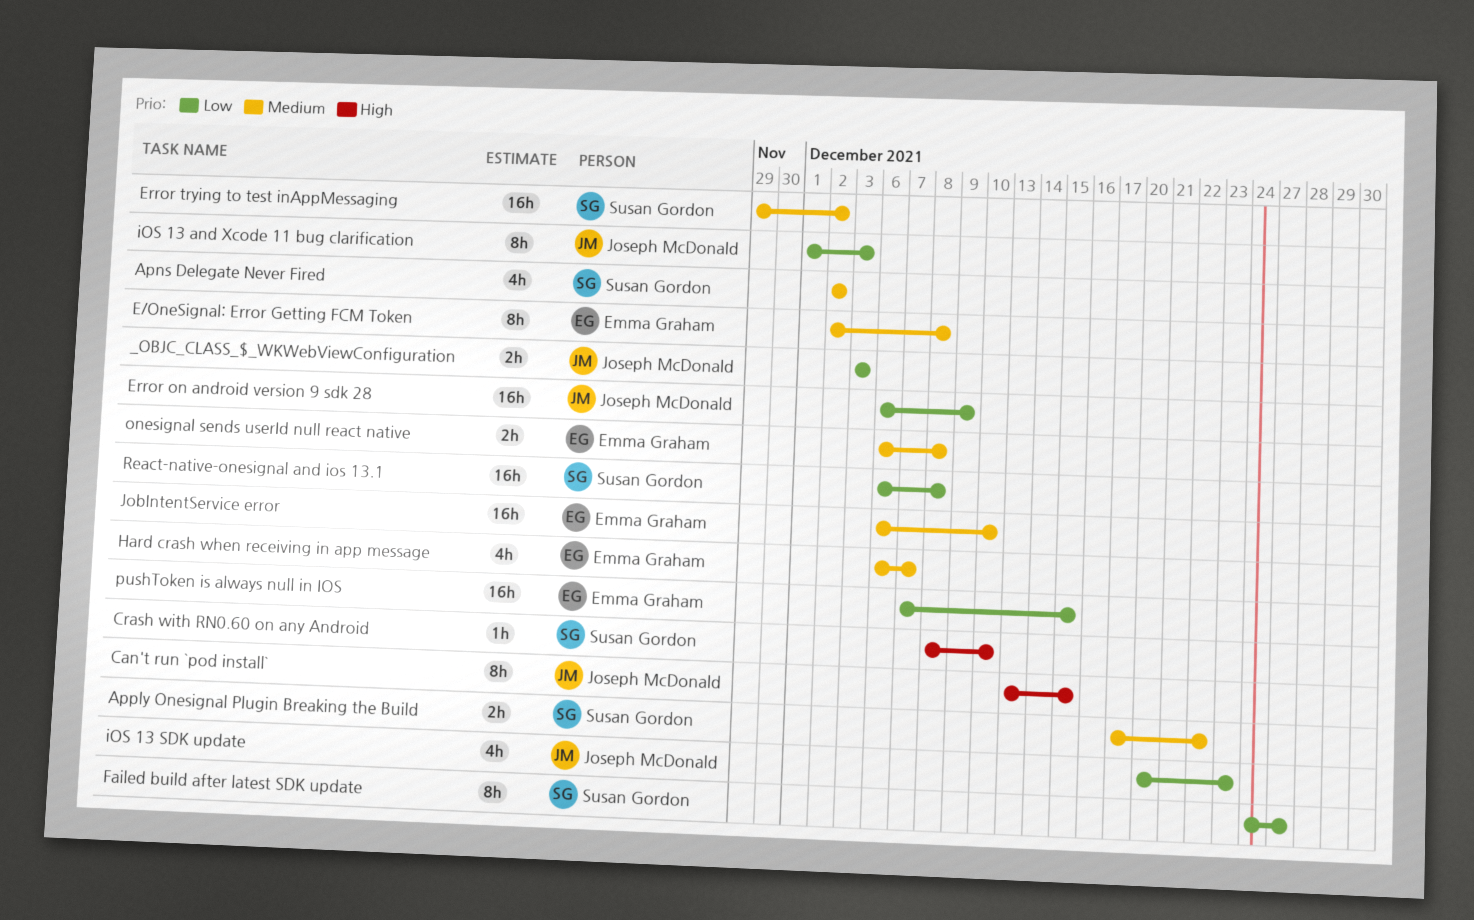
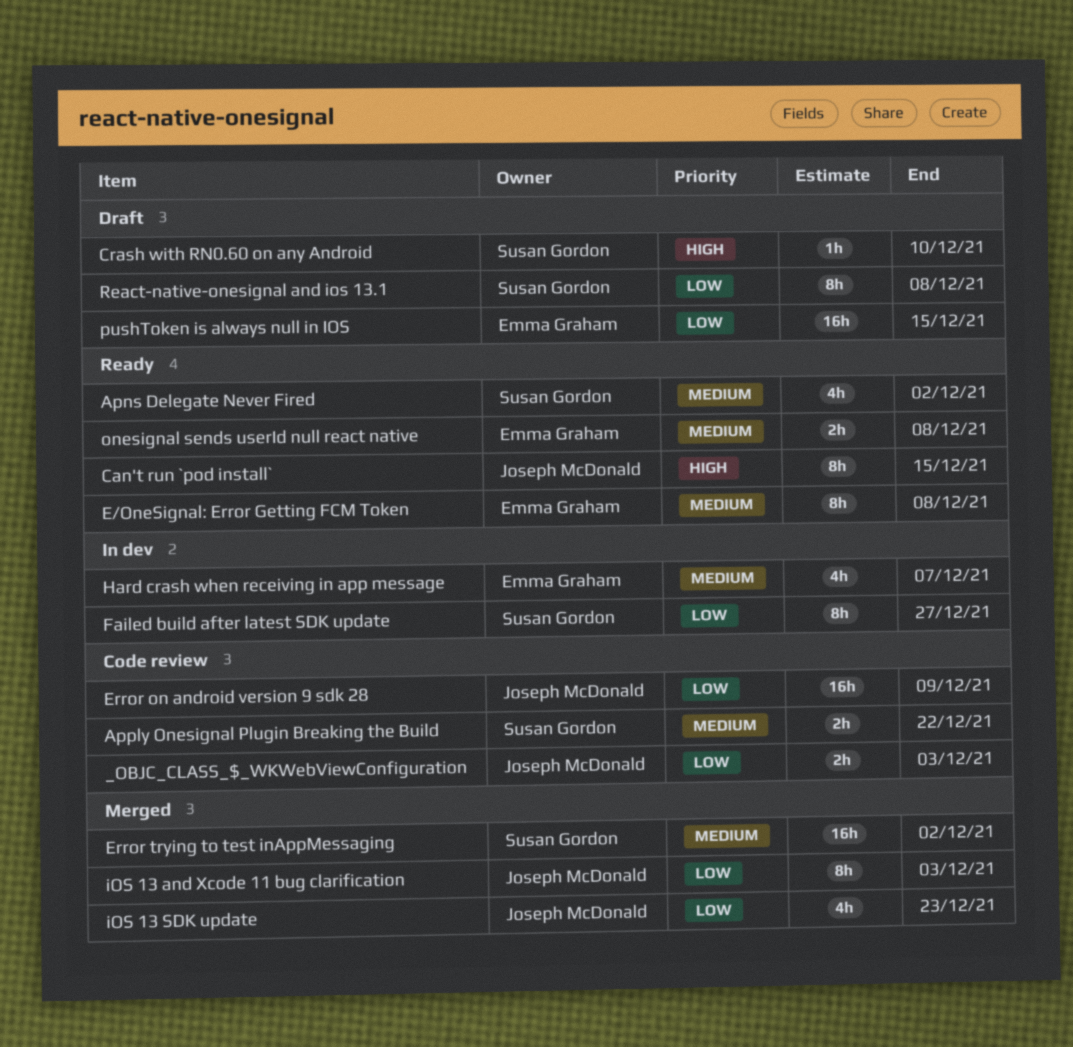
JobIntentService error: present -> none
React-native-onesignal and ios 13.1, estimate: 16h -> 8h

